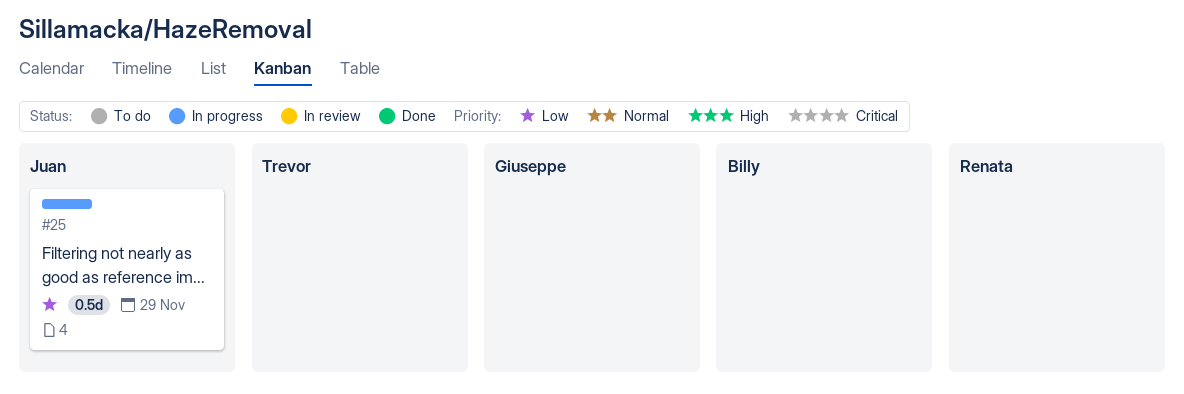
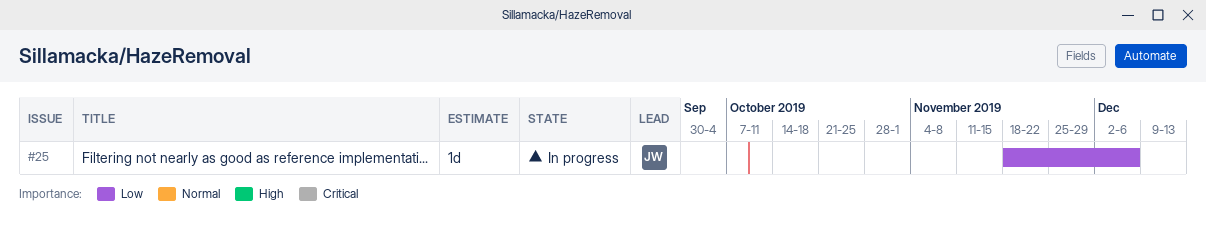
#25, estimate: 0.5d -> 1d
#25, due: Nov 29 -> Dec 6

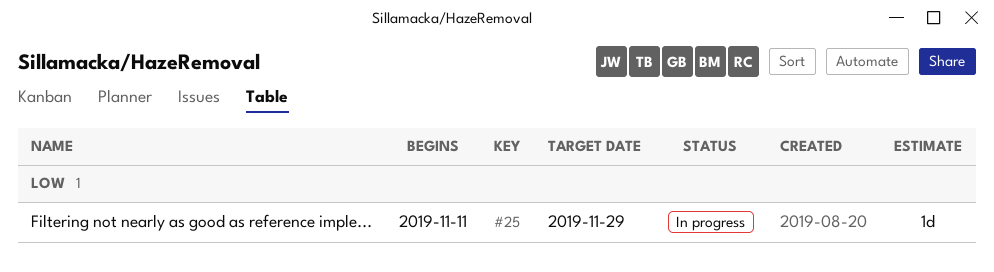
#25, start: Nov 18 -> Nov 11
#25, due: Dec 6 -> Nov 29

